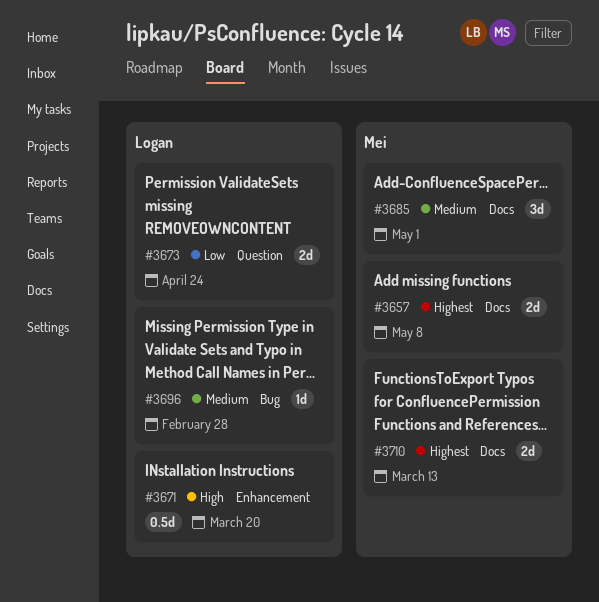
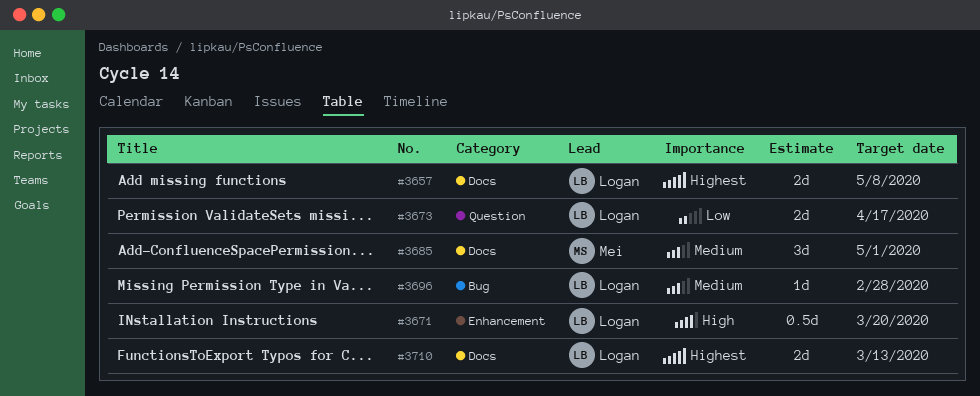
#3657, owner: Mei -> Logan
#3673, due: Apr 24 -> Apr 17
#3710, owner: Mei -> Logan

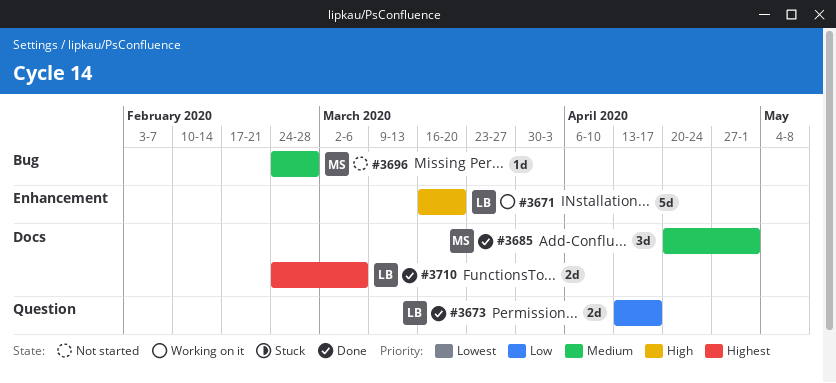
#3657: present -> none
#3671, estimate: 0.5d -> 5d
#3696, owner: Logan -> Mei
#3710, due: Mar 13 -> Mar 6

